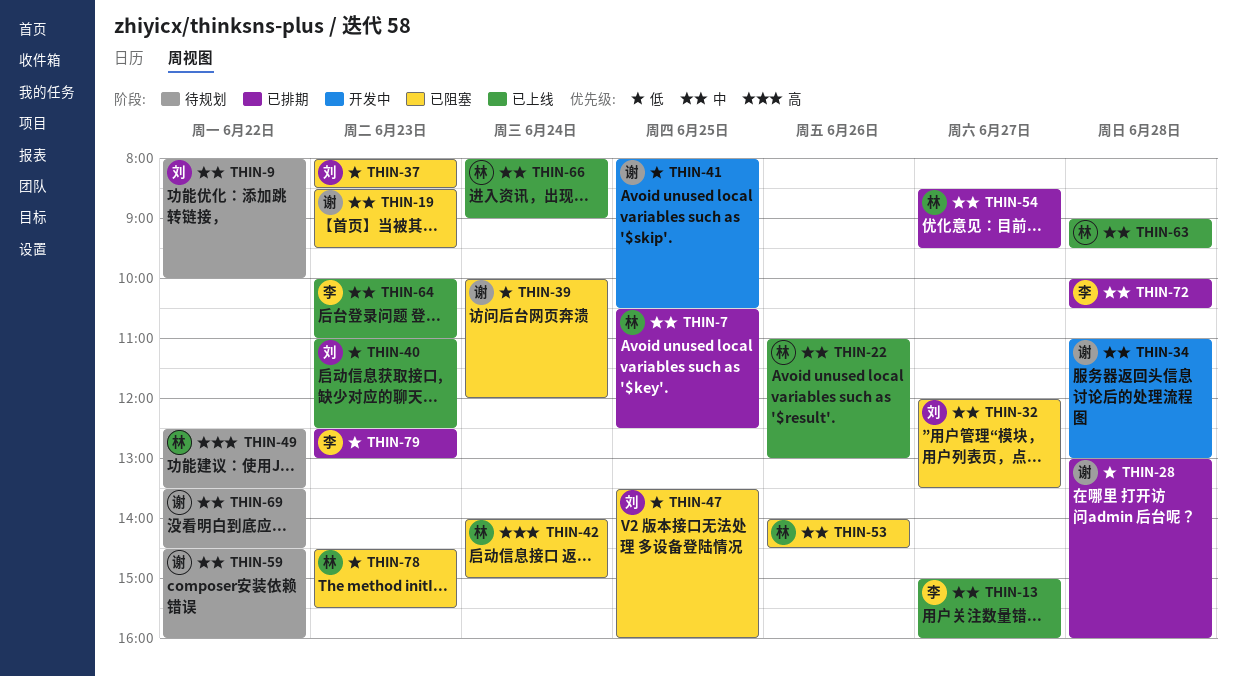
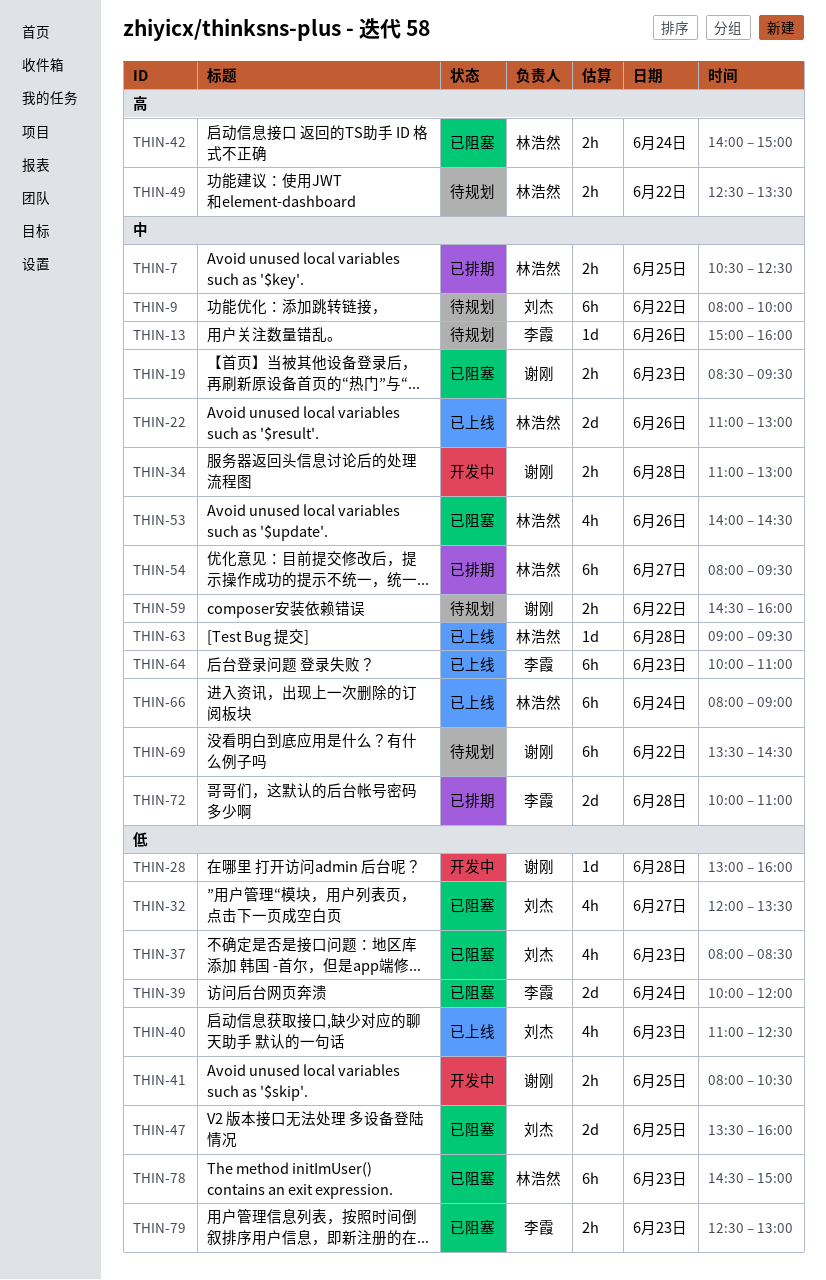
THIN-13, status: 已上线 -> 待规划
THIN-13, day: Jun 27 -> Jun 26
THIN-28, status: 已排期 -> 开发中
THIN-32, priority: 中 -> 低
THIN-39, owner: 谢刚 -> 李霞
THIN-54, begins: 08:30 -> 08:00
THIN-72, ends: 10:30 -> 11:00
THIN-78, ends: 15:30 -> 15:00
THIN-79, status: 已排期 -> 已阻塞

